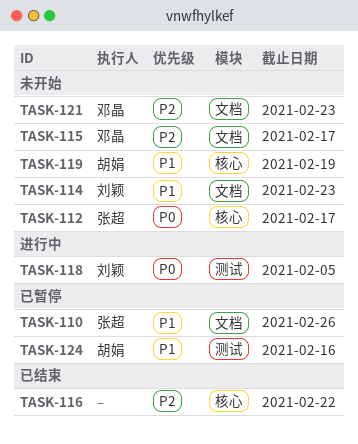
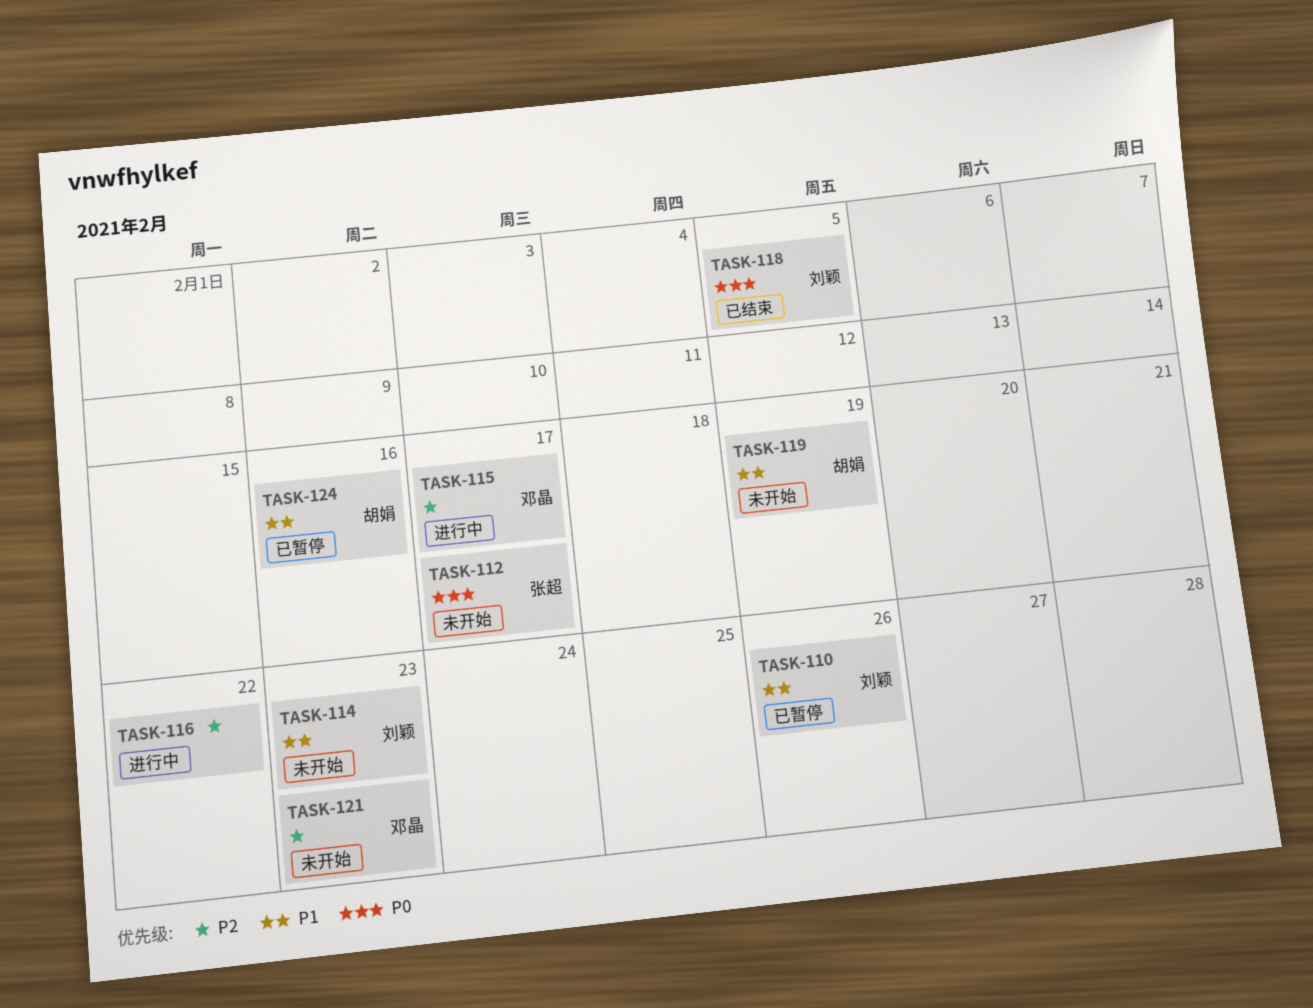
TASK-110, owner: 张超 -> 刘颖
TASK-115, status: 未开始 -> 进行中
TASK-116, status: 已结束 -> 进行中
TASK-118, status: 进行中 -> 已结束

